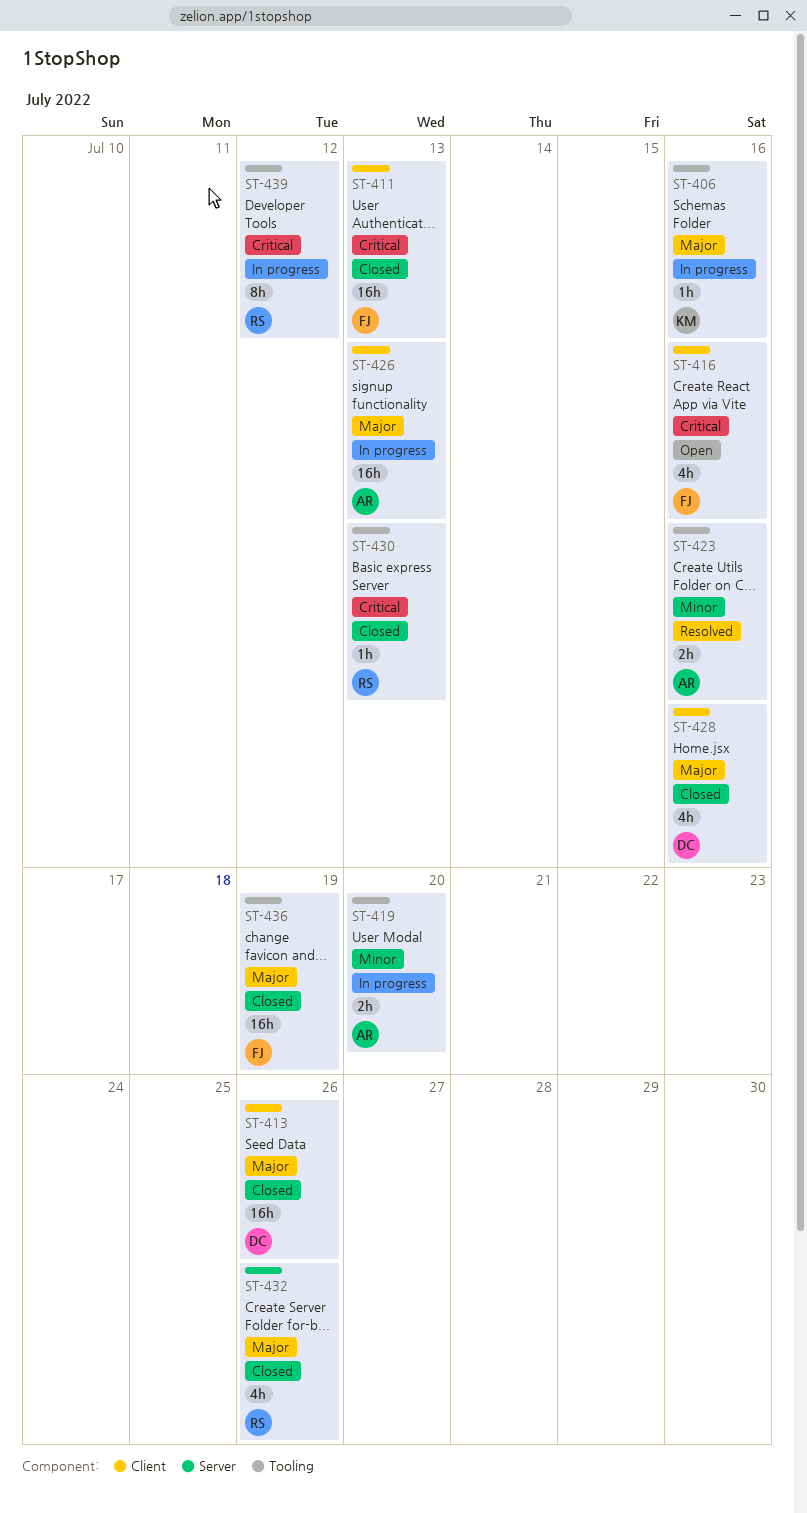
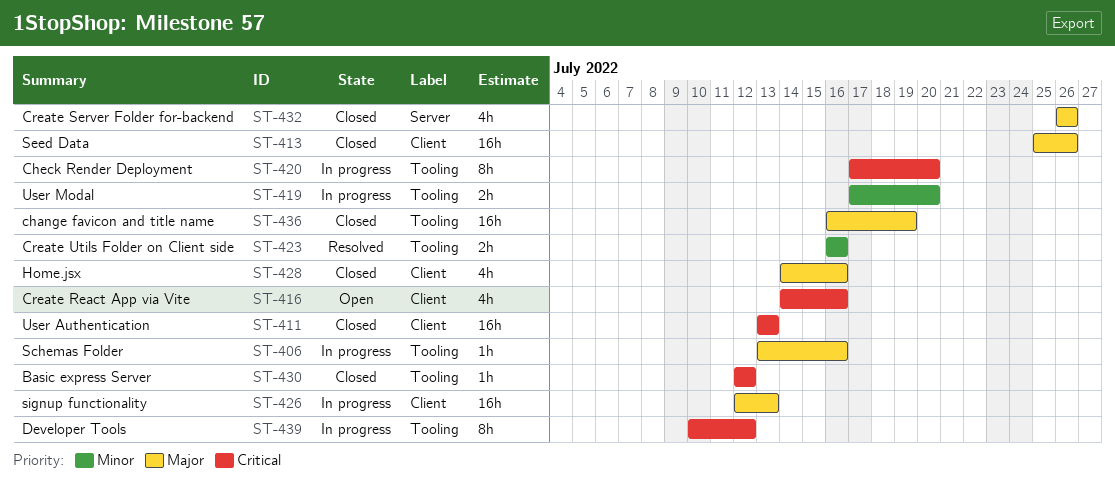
ST-420: none -> present
ST-430, due: Jul 13 -> Jul 12

